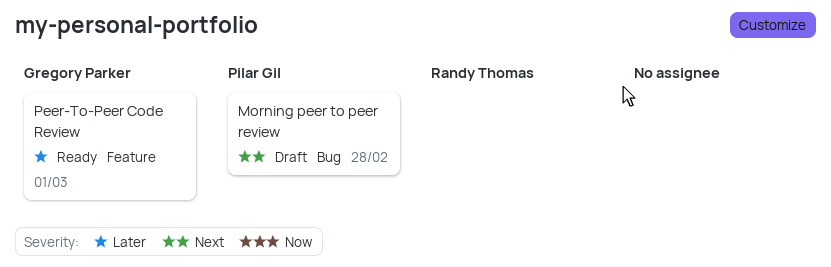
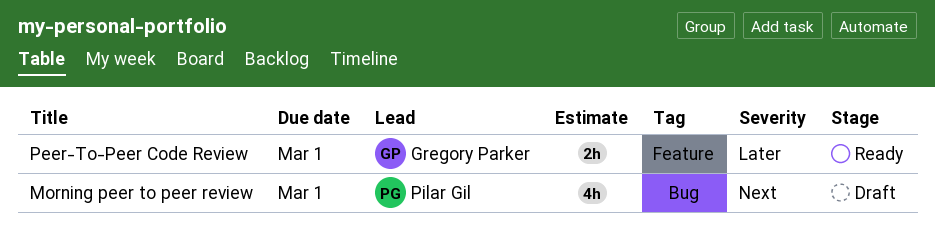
Morning peer to peer review, due: Feb 28 -> Mar 1

